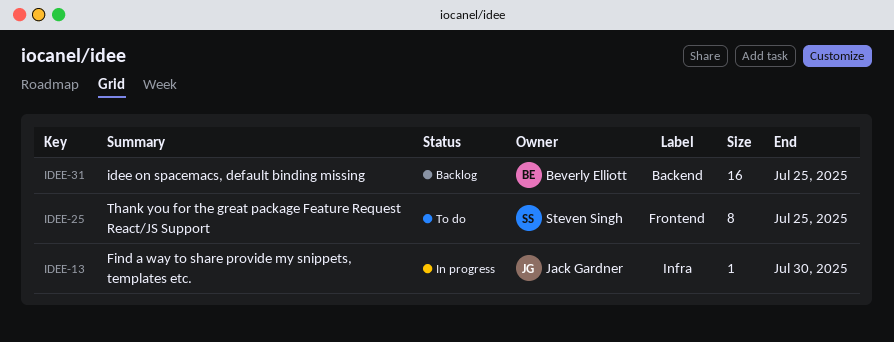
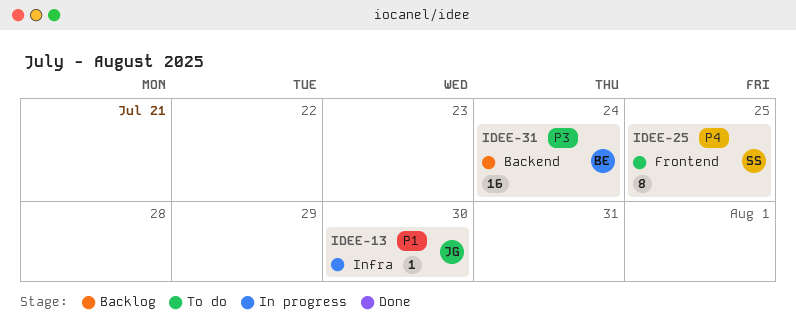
IDEE-31, due: Jul 25 -> Jul 24

